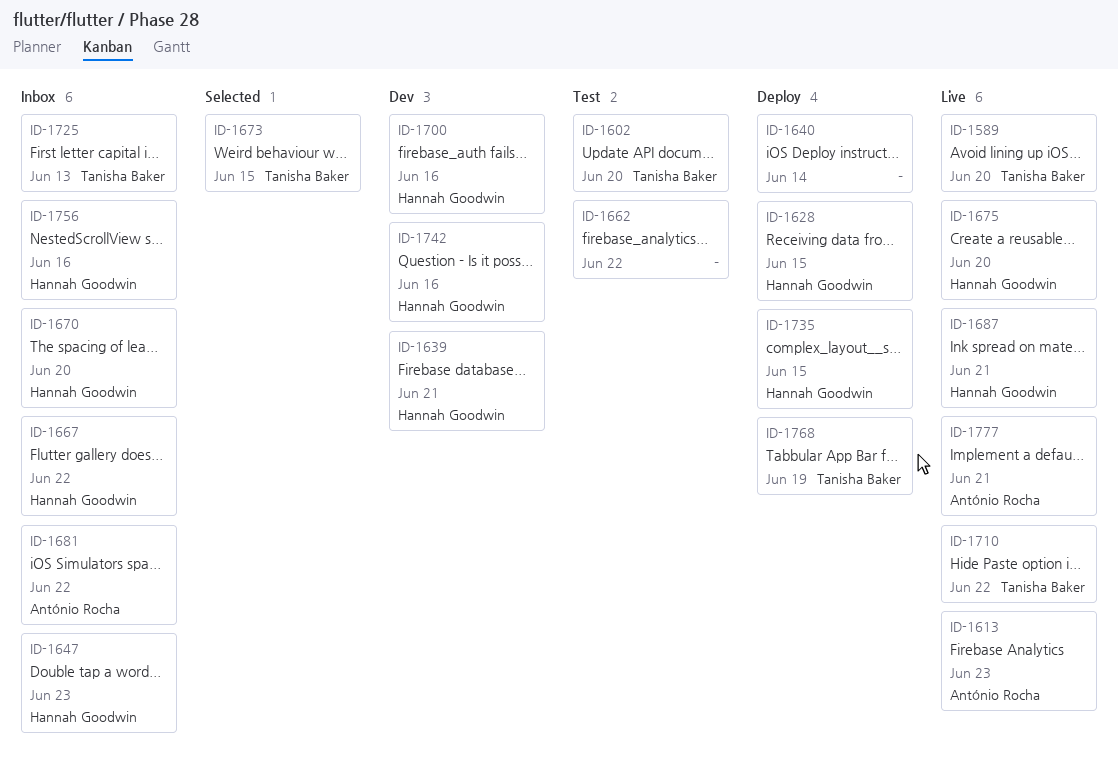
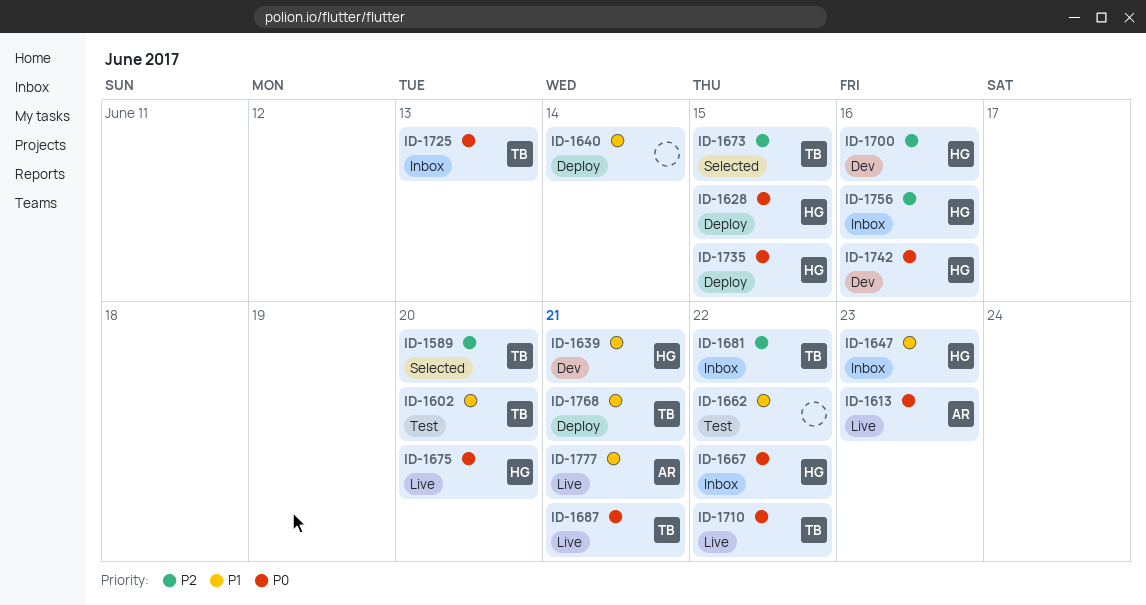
ID-1589, status: Live -> Selected
ID-1670: present -> none
ID-1681, owner: António Rocha -> Tanisha Baker
ID-1687, owner: Hannah Goodwin -> Tanisha Baker
ID-1768, due: Jun 19 -> Jun 21

